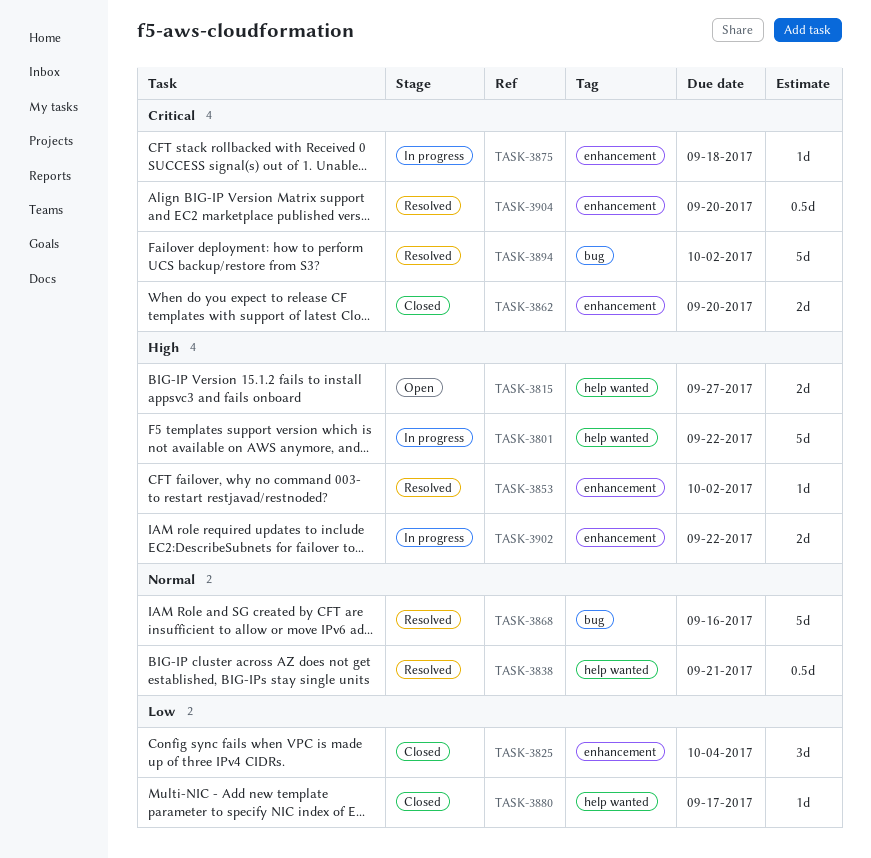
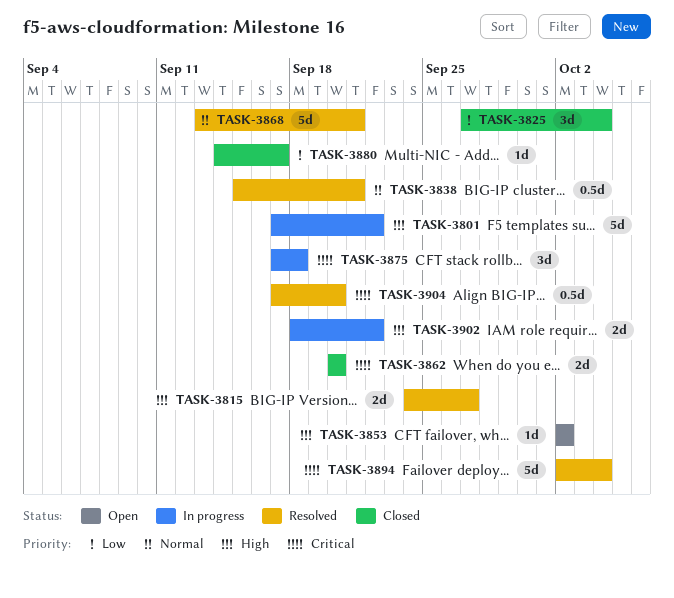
TASK-3815, status: Open -> Resolved
TASK-3853, status: Resolved -> Open
TASK-3868, due: Sep 16 -> Sep 21
TASK-3875, estimate: 1d -> 3d
TASK-3894, due: Oct 2 -> Oct 4

